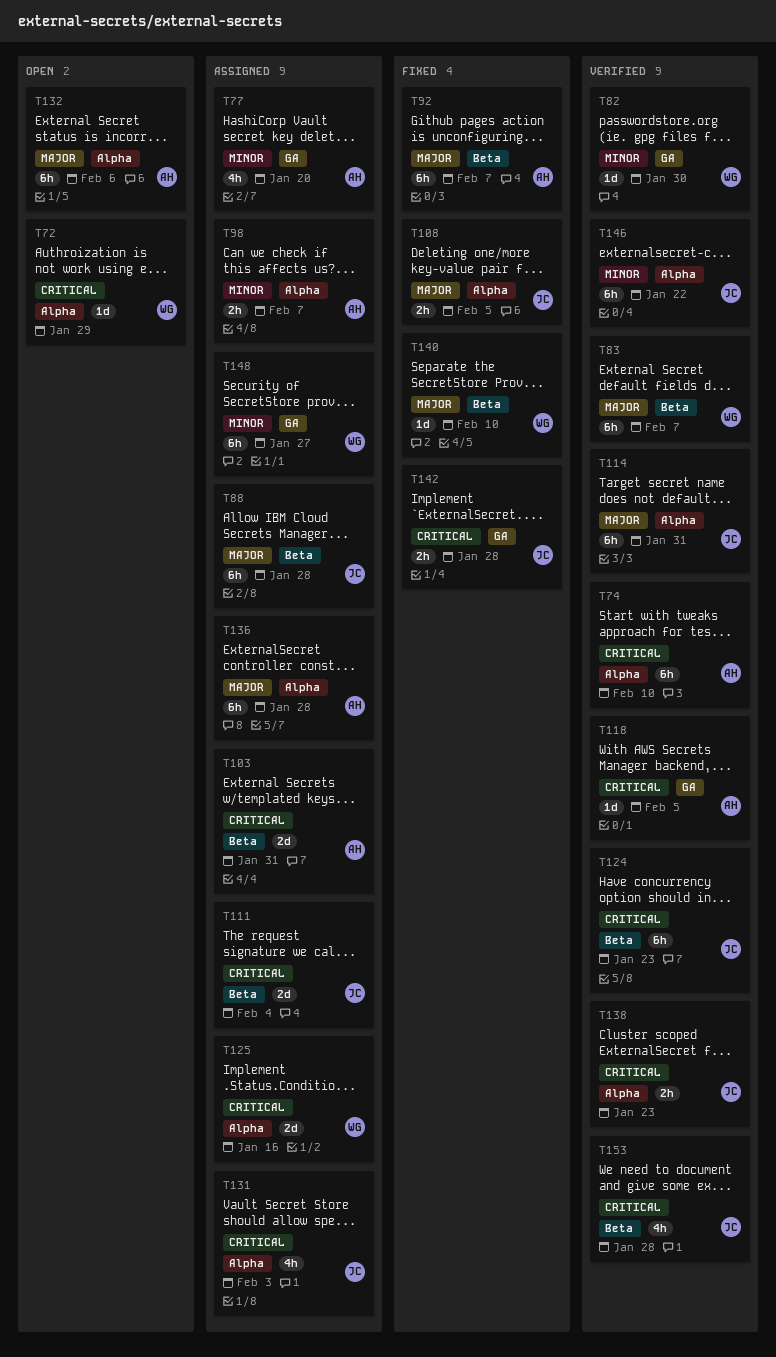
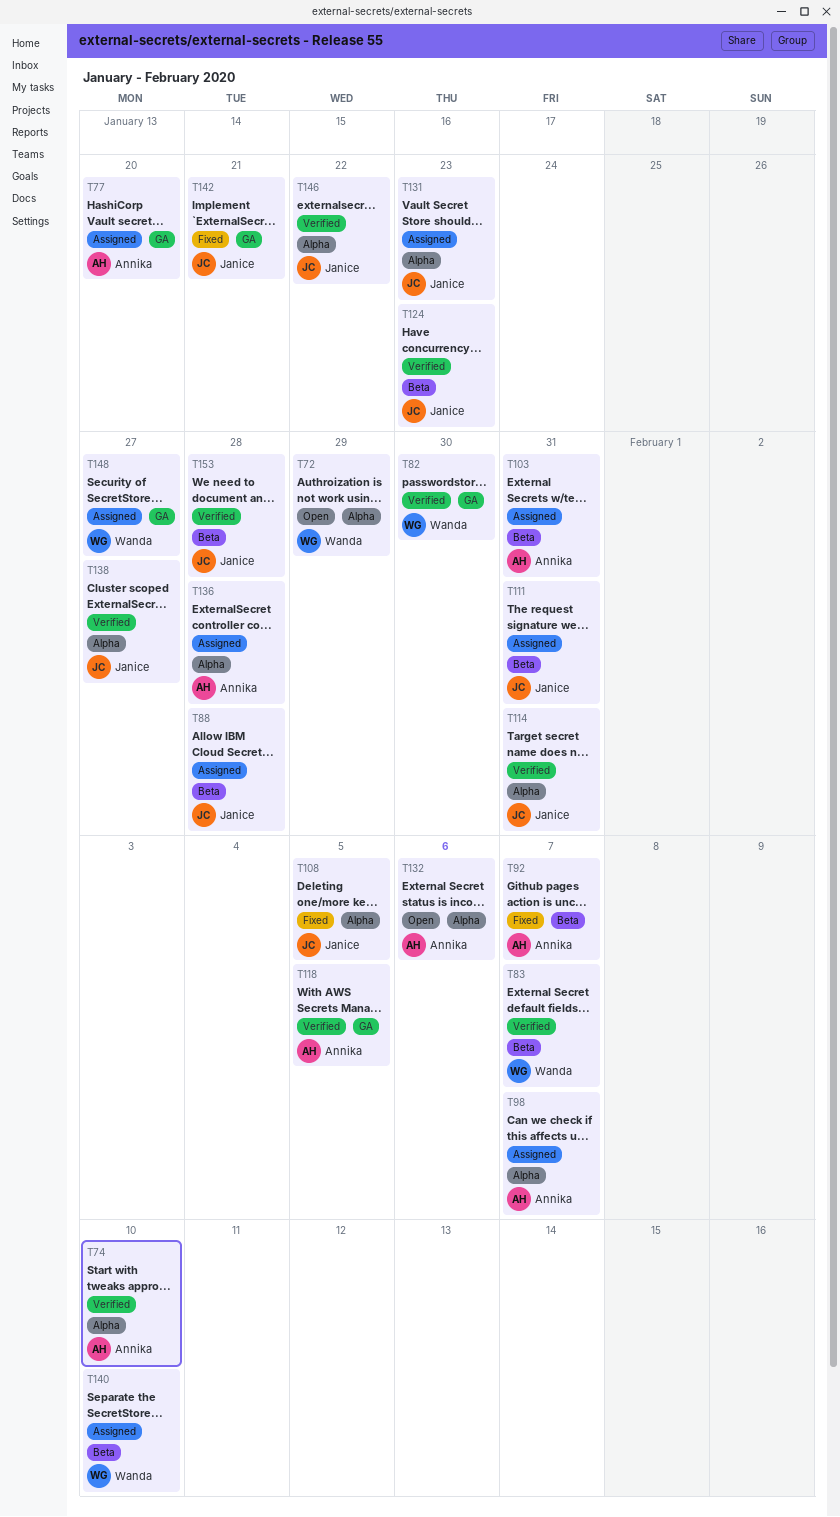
T111, due: Feb 4 -> Jan 31
T125: present -> none
T131, due: Feb 3 -> Jan 23
T138, due: Jan 23 -> Jan 27
T140, status: Fixed -> Assigned
T142, due: Jan 28 -> Jan 21

